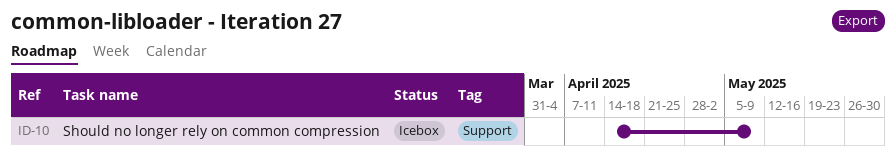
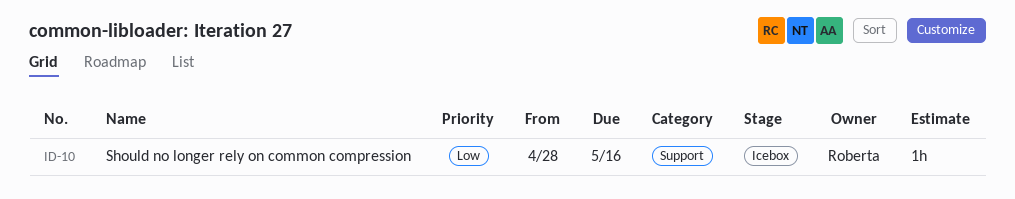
ID-10, start: Apr 14 -> Apr 28
ID-10, due: May 9 -> May 16

